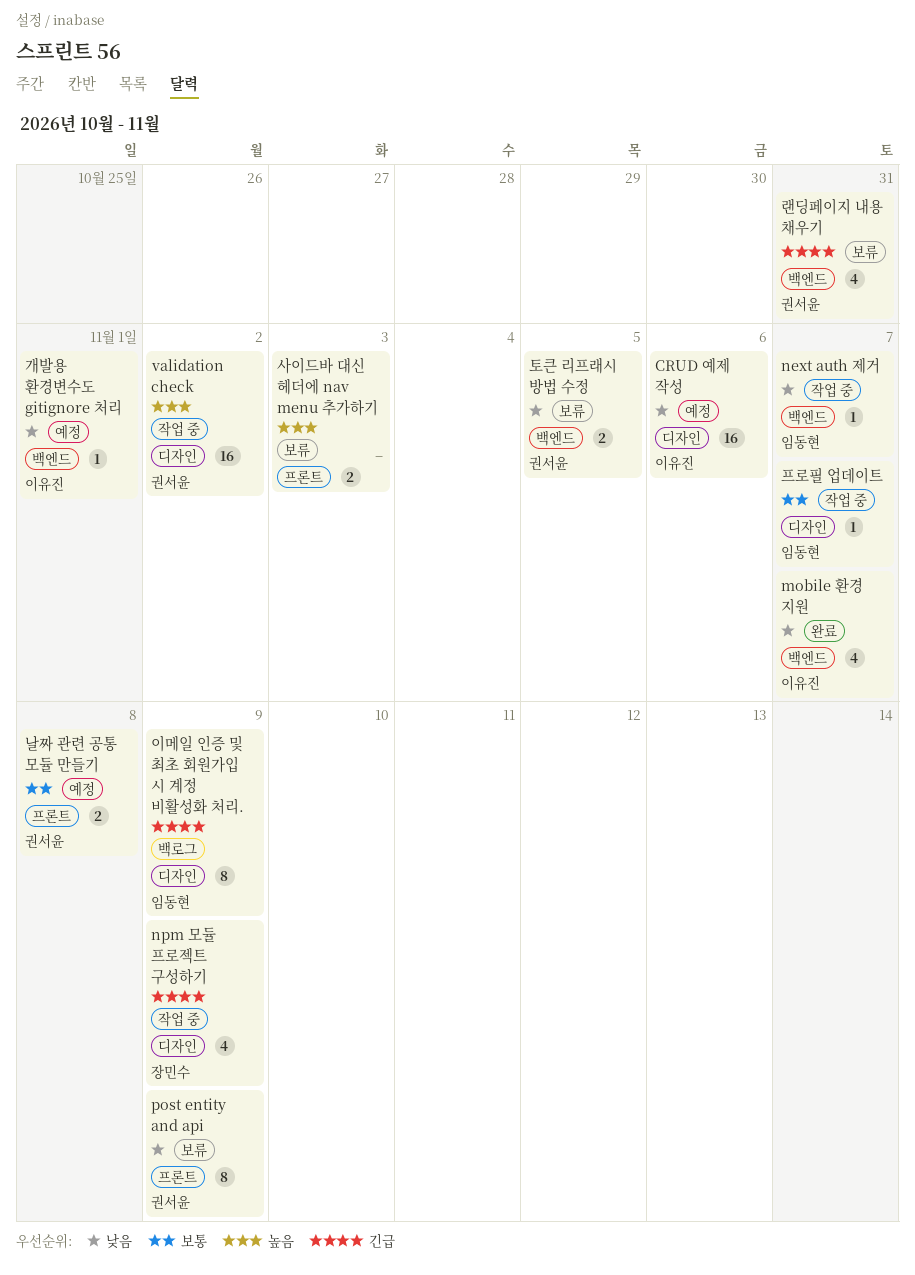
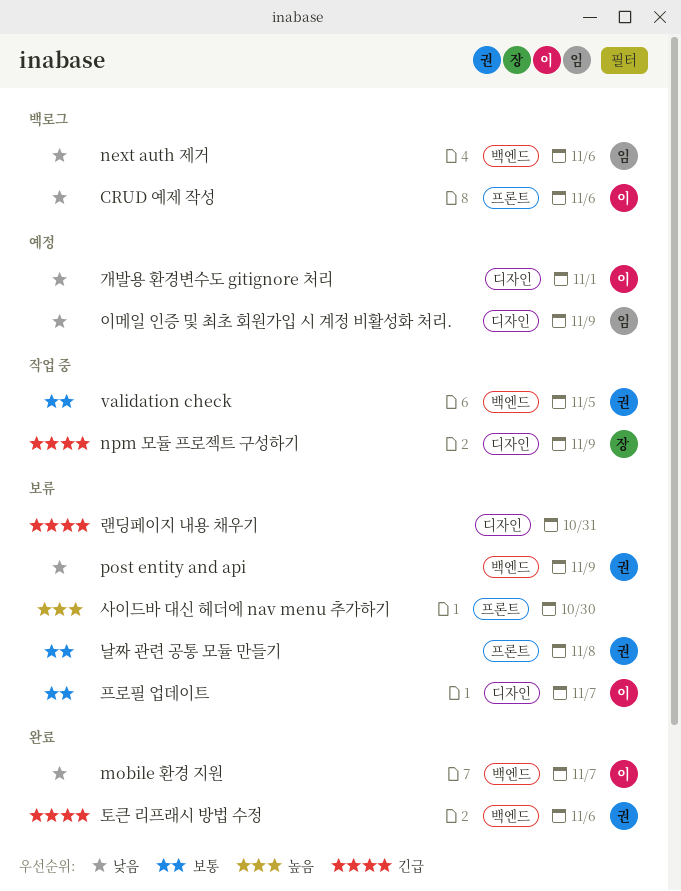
CRUD 예제 작성, status: 예정 -> 백로그
CRUD 예제 작성, label: 디자인 -> 프론트
next auth 제거, status: 작업 중 -> 백로그
next auth 제거, due: Nov 7 -> Nov 6
post entity and api, label: 프론트 -> 백엔드
validation check, priority: 높음 -> 보통
validation check, label: 디자인 -> 백엔드
validation check, due: Nov 2 -> Nov 5
개발용 환경변수도 gitignore 처리, label: 백엔드 -> 디자인
날짜 관련 공통 모듈 만들기, status: 예정 -> 보류
랜딩페이지 내용 채우기, owner: 권서윤 -> none
랜딩페이지 내용 채우기, label: 백엔드 -> 디자인
사이드바 대신 헤더에 nav menu 추가하기, due: Nov 3 -> Oct 30
이메일 인증 및 최초 회원가입 시 계정 비활성화 처리., status: 백로그 -> 예정
이메일 인증 및 최초 회원가입 시 계정 비활성화 처리., priority: 긴급 -> 낮음
토큰 리프래시 방법 수정, status: 보류 -> 완료
토큰 리프래시 방법 수정, priority: 낮음 -> 긴급
토큰 리프래시 방법 수정, due: Nov 5 -> Nov 6
프로필 업데이트, status: 작업 중 -> 보류
프로필 업데이트, owner: 임동현 -> 이유진

